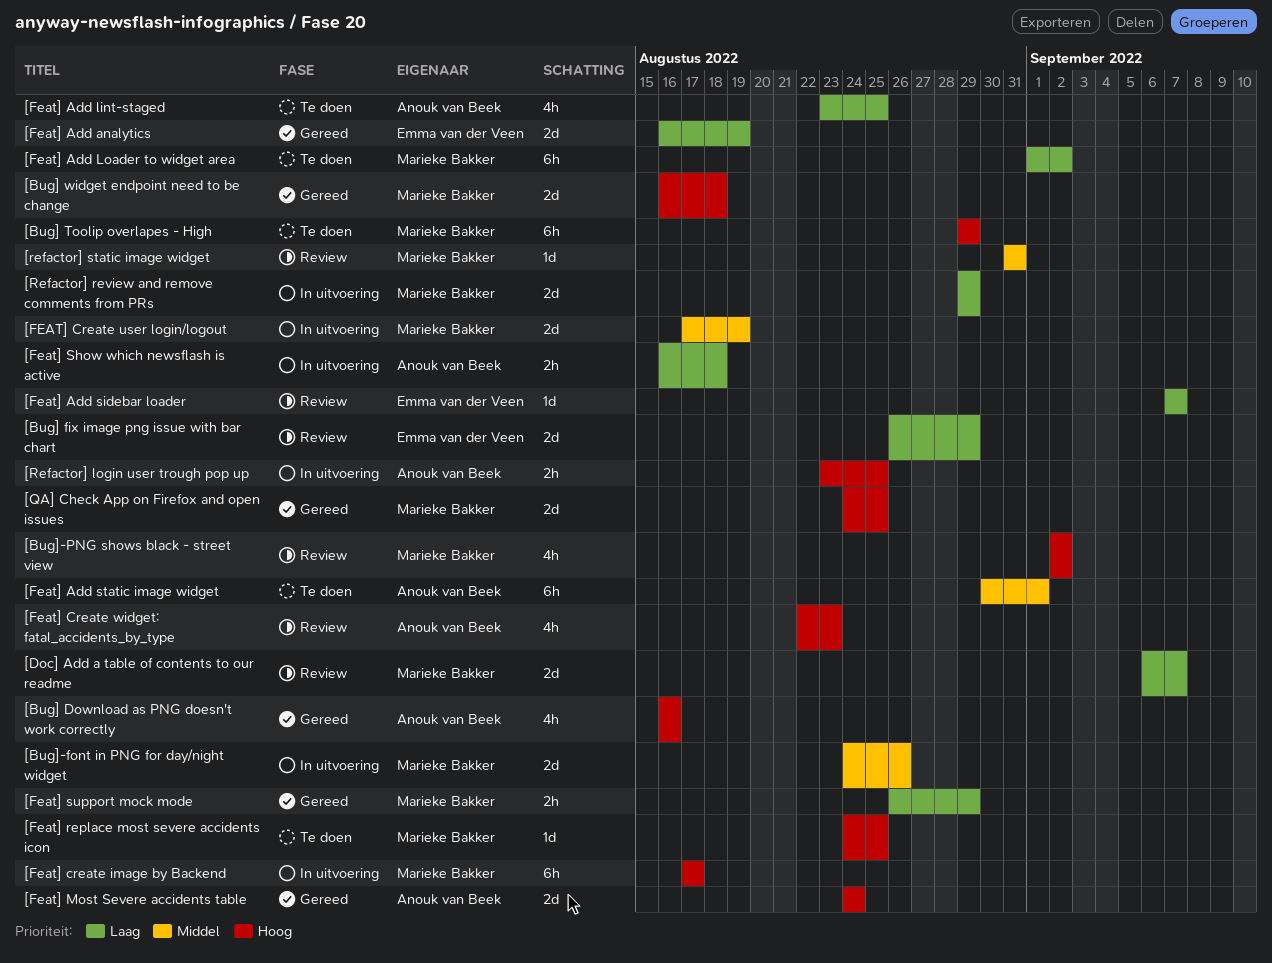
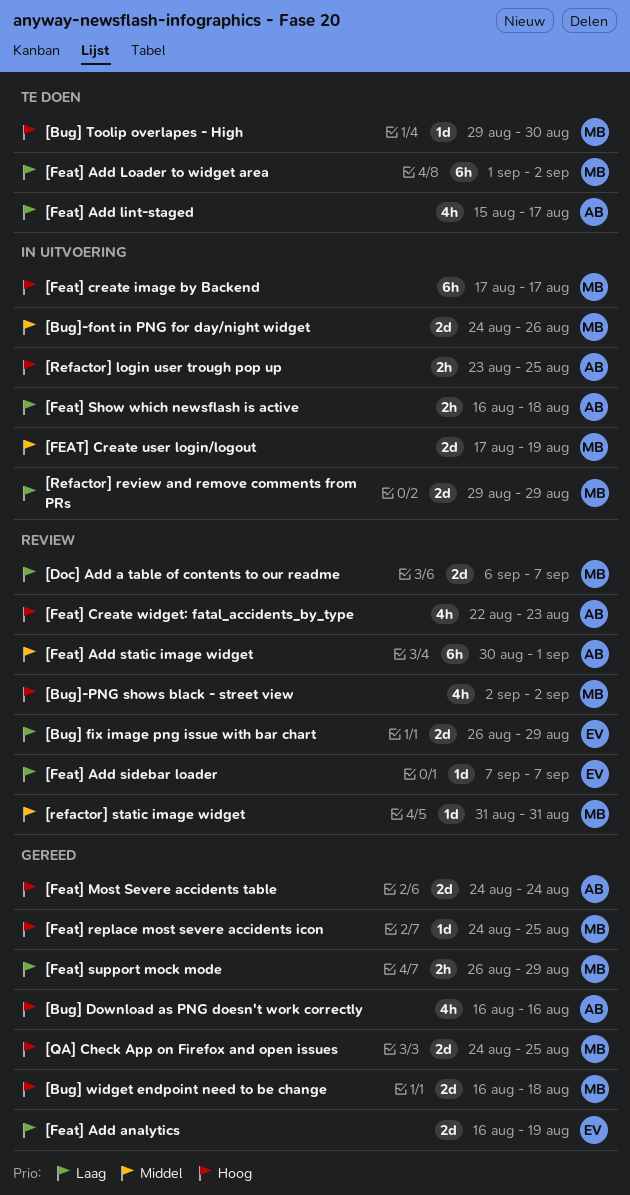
[Bug] Toolip overlapes - High, estimate: 6h -> 1d
[Bug] Toolip overlapes - High, due: Aug 29 -> Aug 30
[Feat] Add lint-staged, start: Aug 23 -> Aug 15
[Feat] Add lint-staged, due: Aug 25 -> Aug 17
[Feat] Add static image widget, status: Te doen -> Review
[Feat] replace most severe accidents icon, status: Te doen -> Gereed

